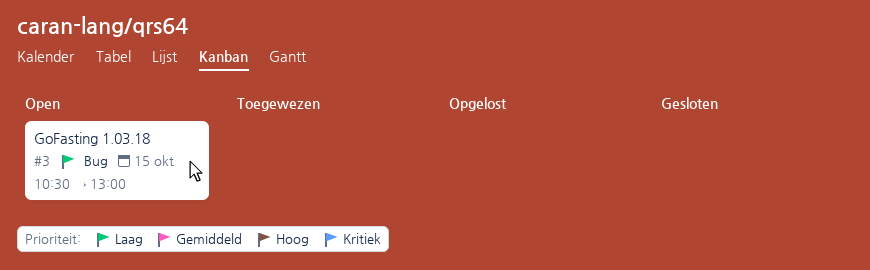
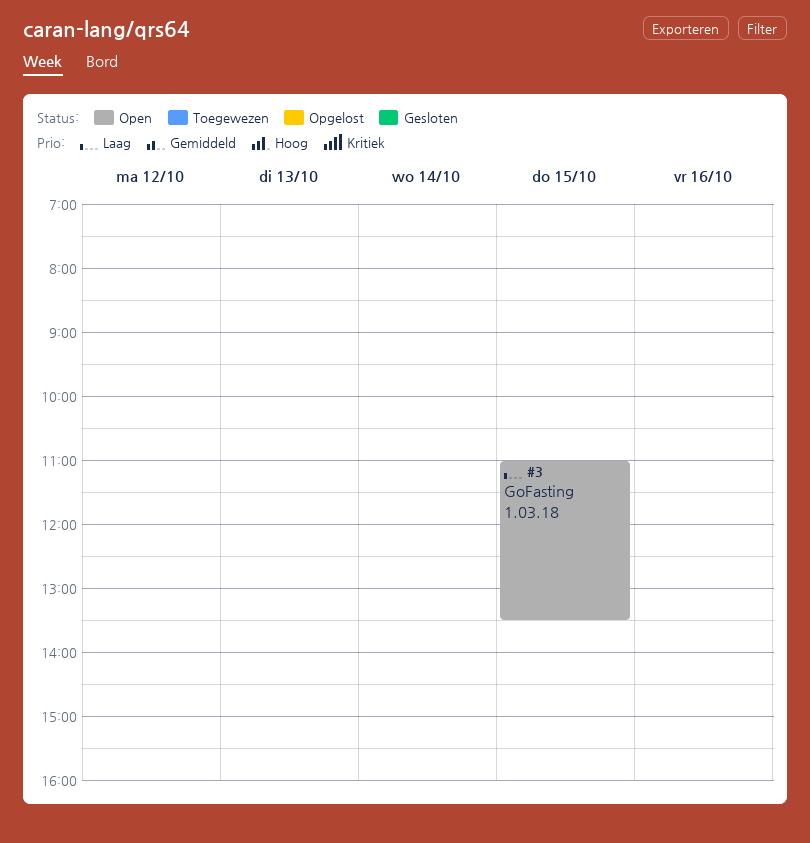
#3, begins: 10:30 -> 11:00
#3, ends: 13:00 -> 13:30

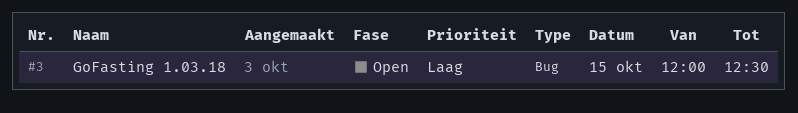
#3, begins: 11:00 -> 12:00
#3, ends: 13:30 -> 12:30

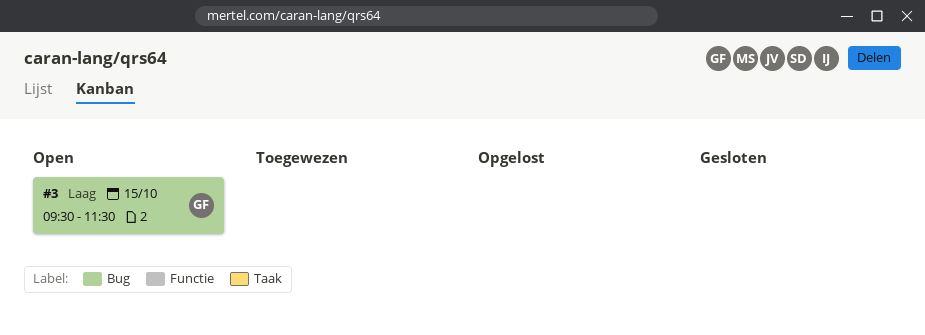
#3, begins: 12:00 -> 09:30
#3, ends: 12:30 -> 11:30

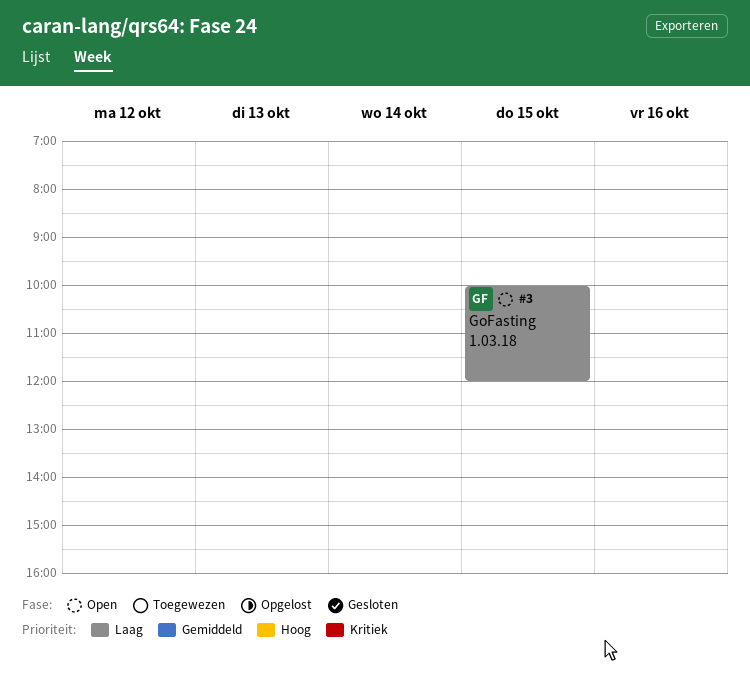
#3, begins: 09:30 -> 10:00
#3, ends: 11:30 -> 12:00

